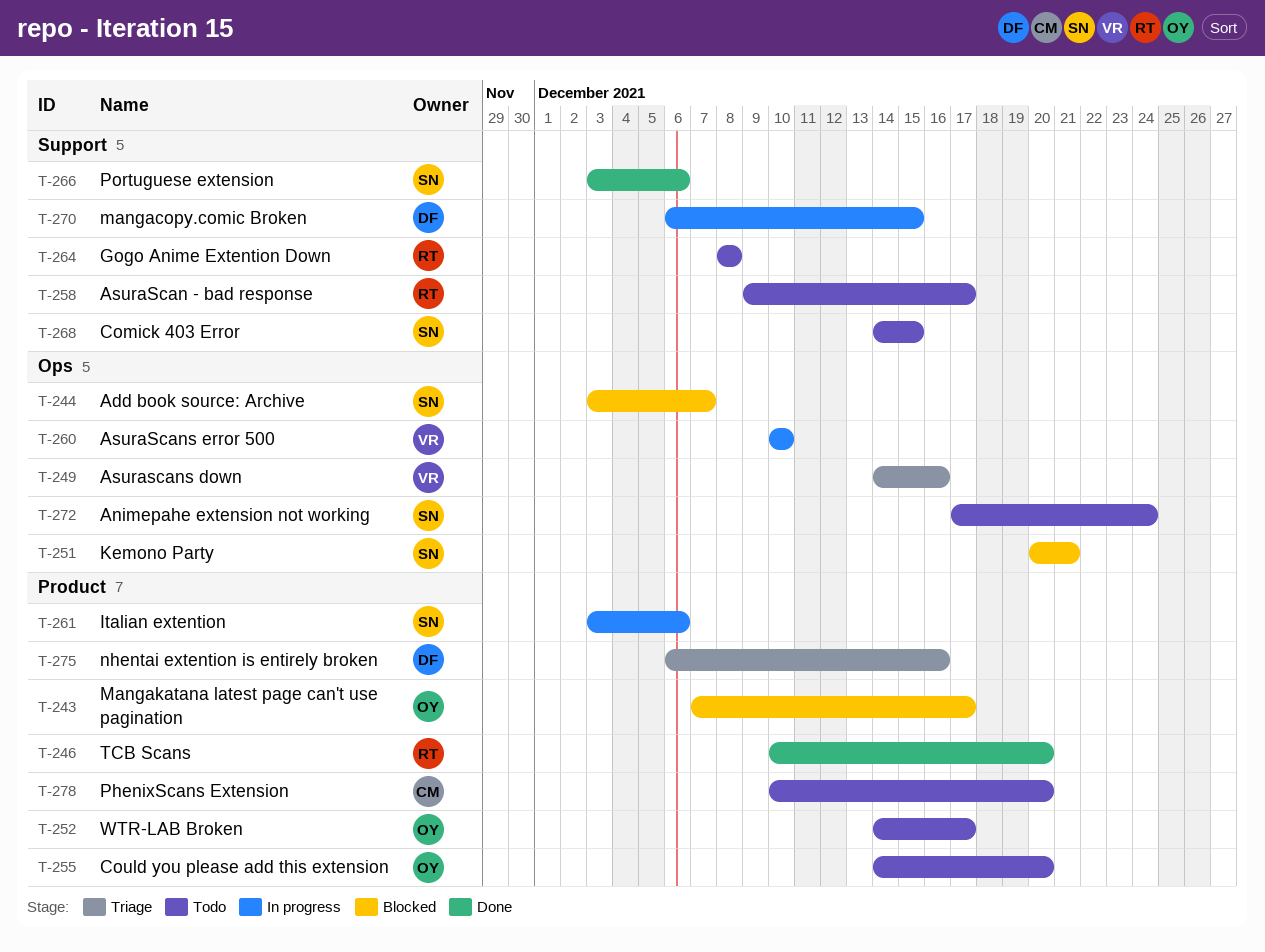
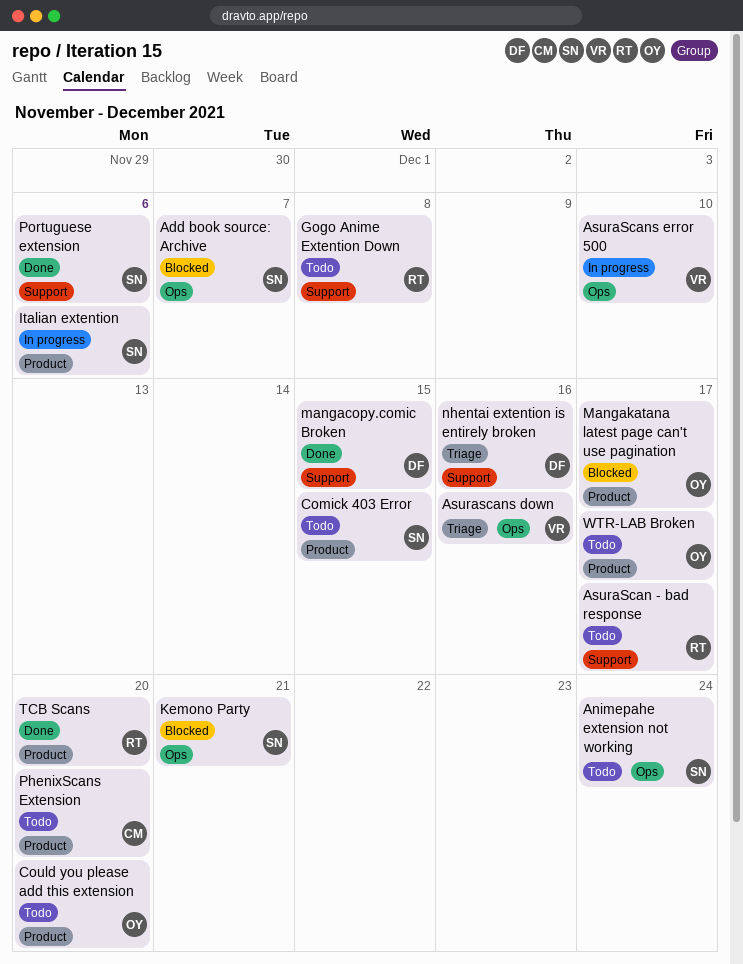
Comick 403 Error, label: Support -> Product
mangacopy.comic Broken, status: In progress -> Done
nhentai extention is entirely broken, label: Product -> Support

